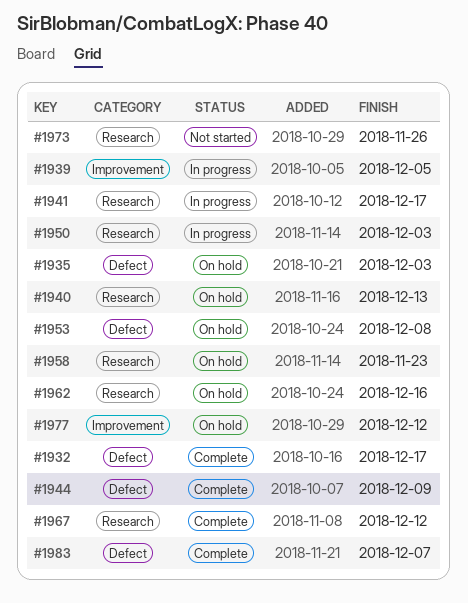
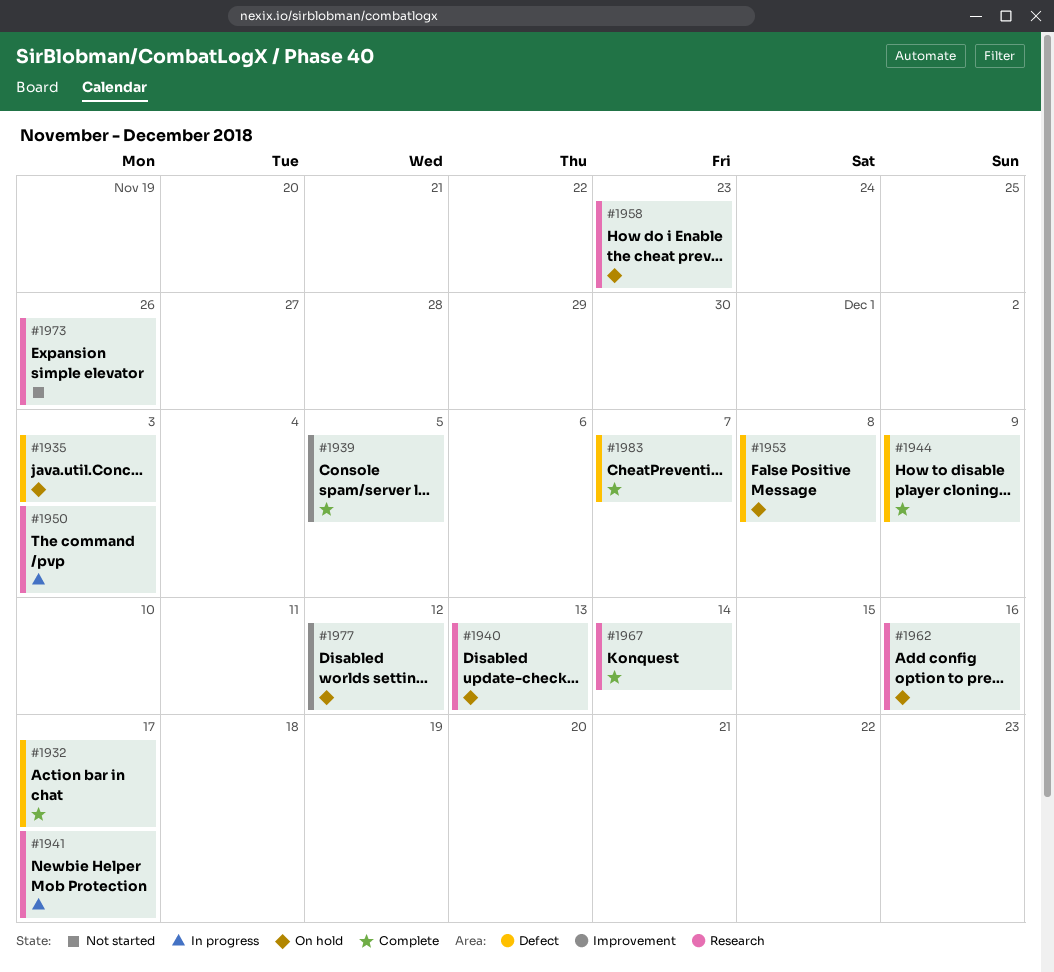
#1939, status: In progress -> Complete
#1967, due: Dec 12 -> Dec 14

